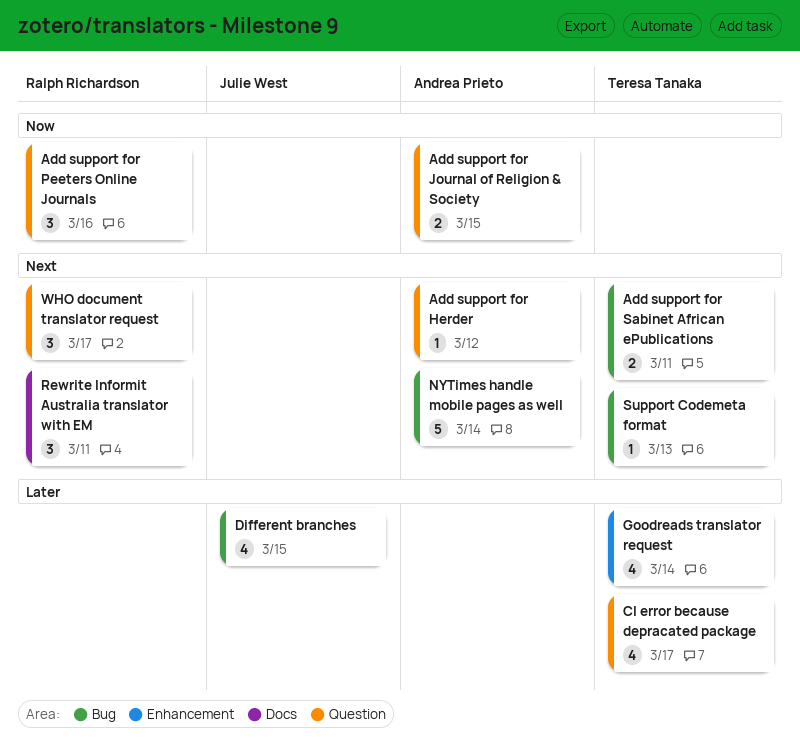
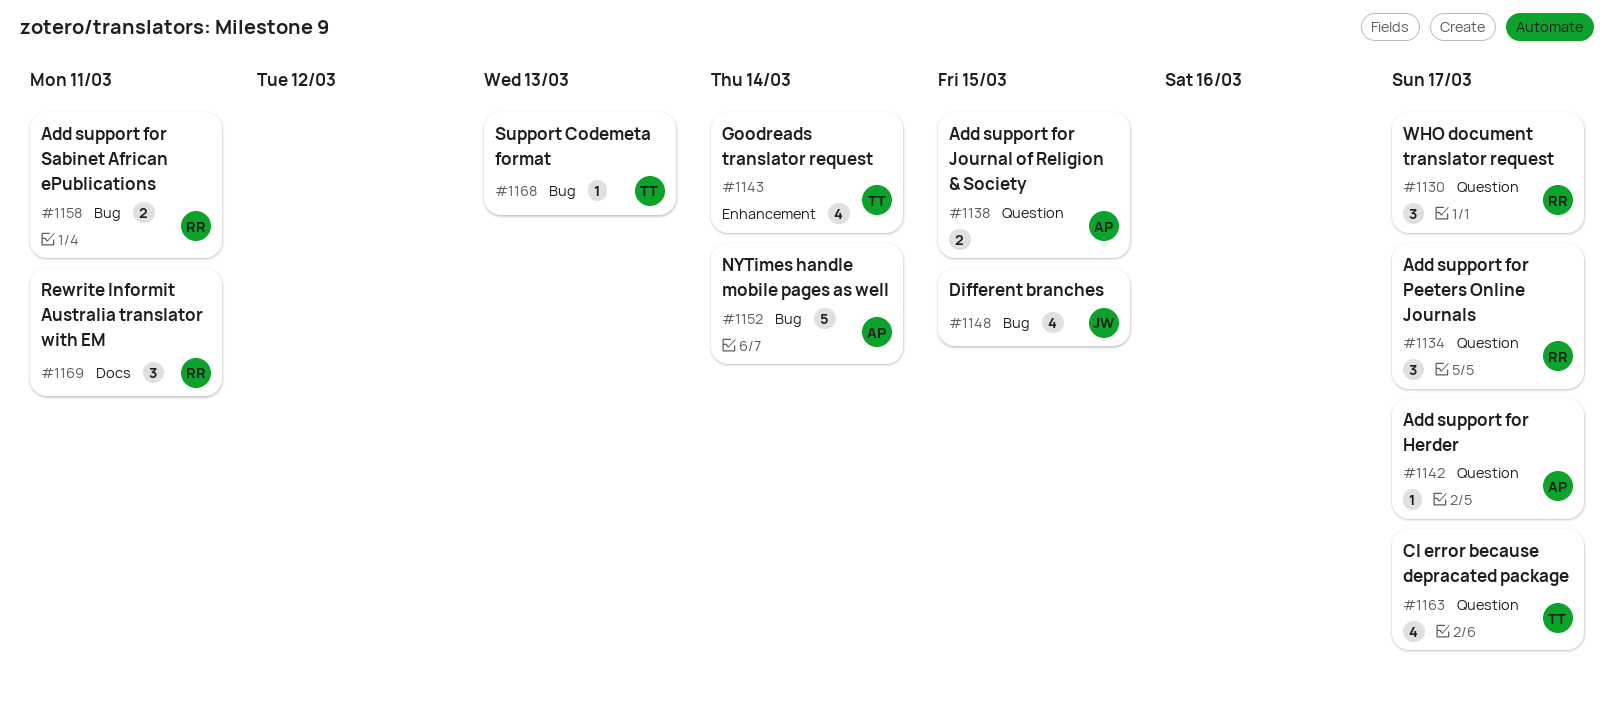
Add support for Herder, due: Mar 12 -> Mar 17
Add support for Peeters Online Journals, due: Mar 16 -> Mar 17
Add support for Sabinet African ePublications, owner: Teresa Tanaka -> Ralph Richardson

